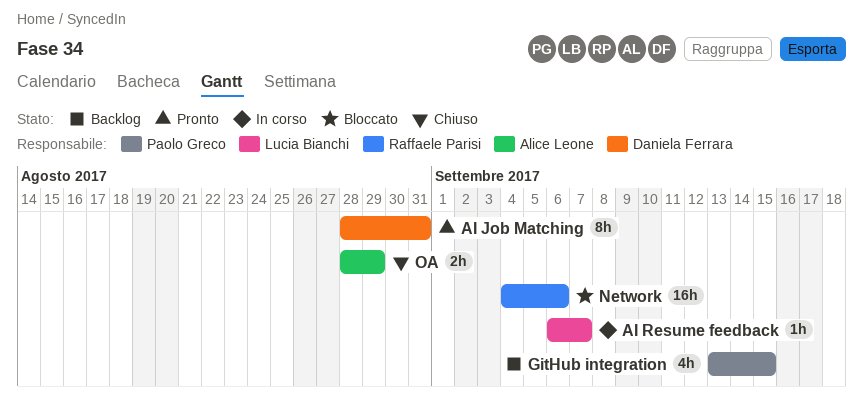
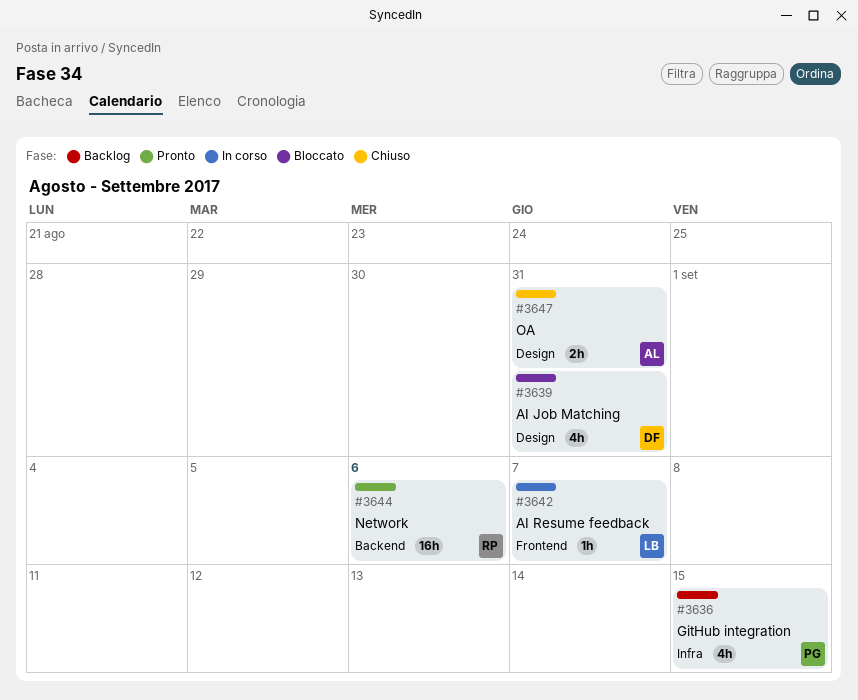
AI Job Matching, status: Pronto -> Bloccato
AI Job Matching, estimate: 8h -> 4h
Network, status: Bloccato -> Pronto
OA, due: Aug 29 -> Aug 31

